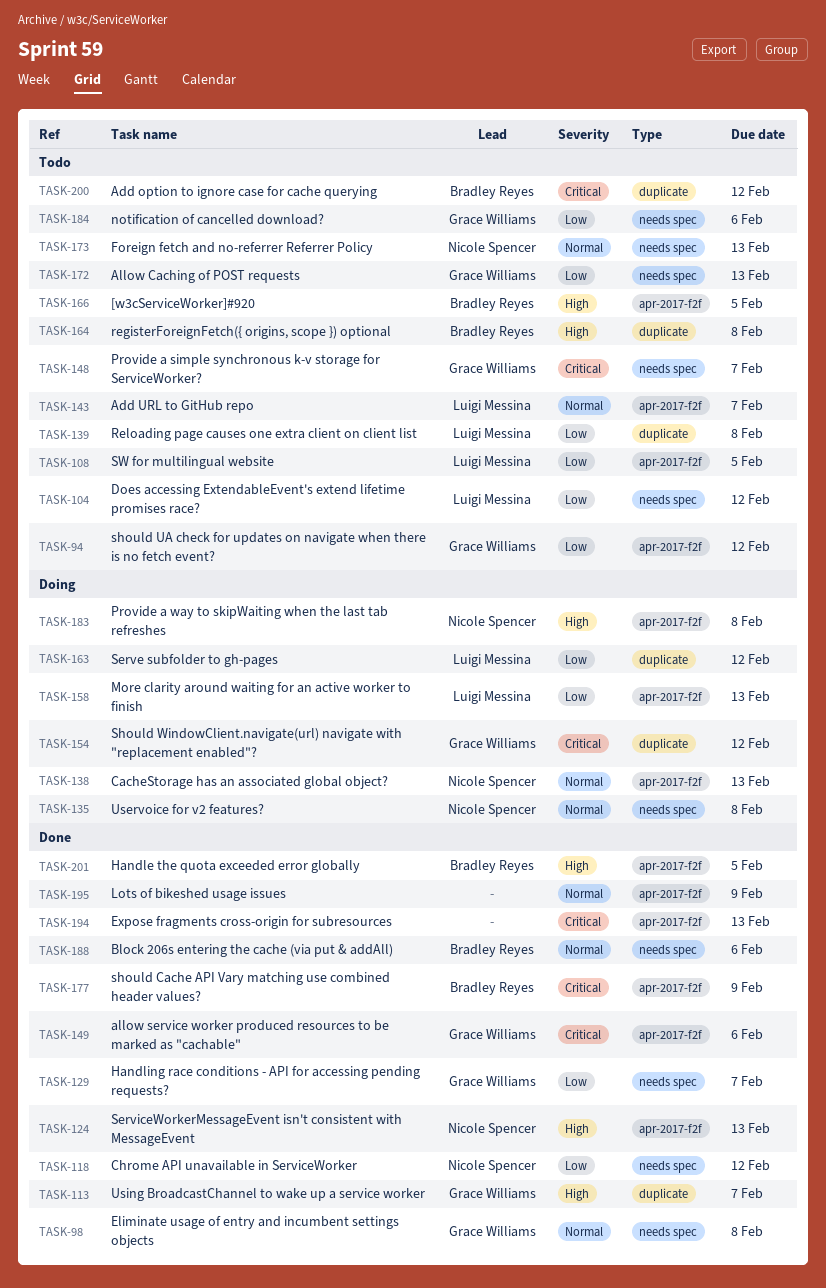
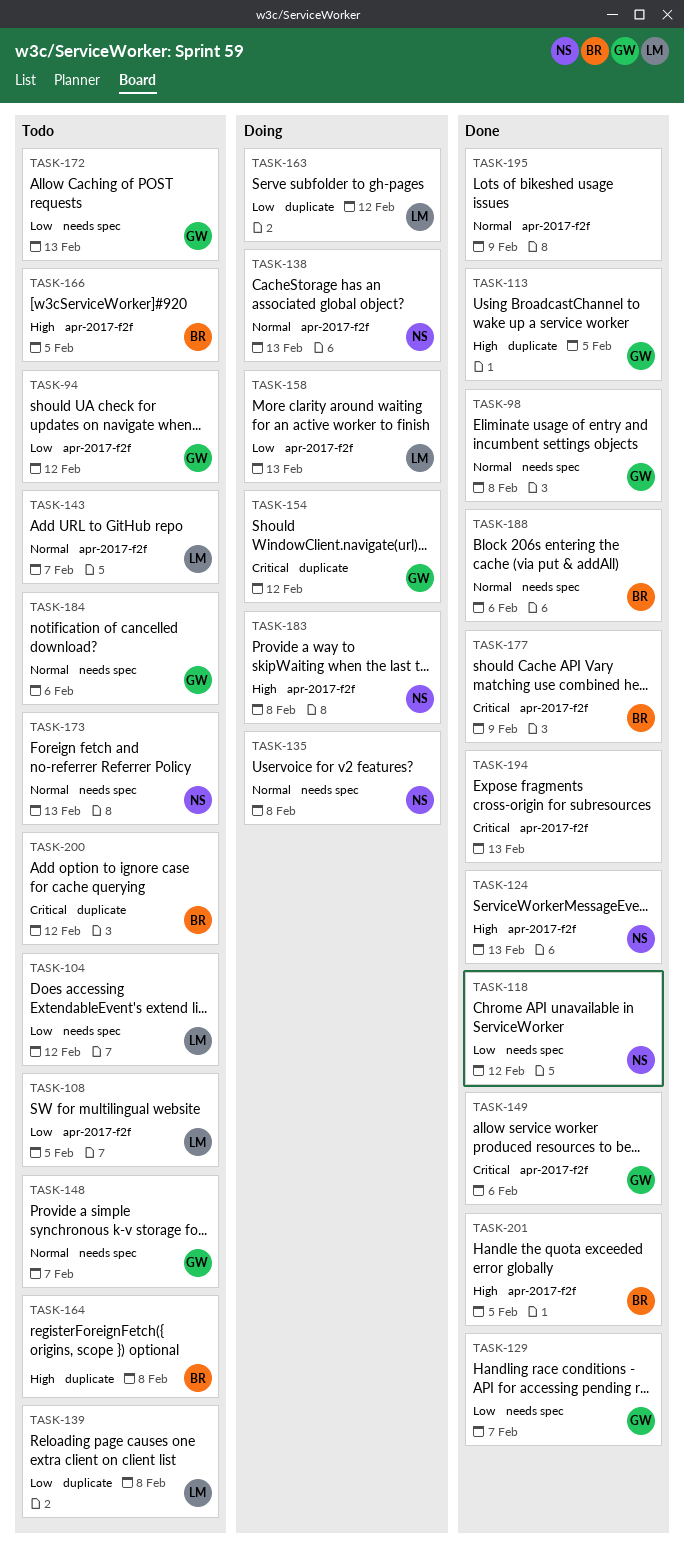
TASK-113, due: Feb 7 -> Feb 5
TASK-148, priority: Critical -> Normal
TASK-184, priority: Low -> Normal

